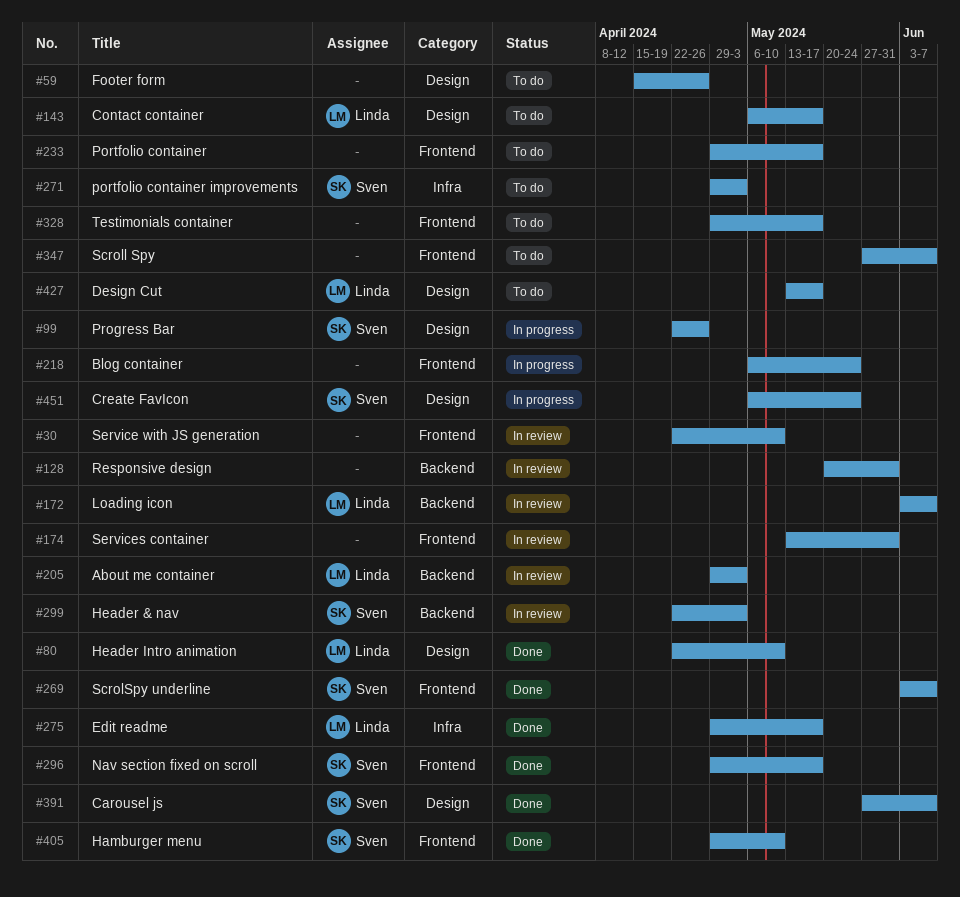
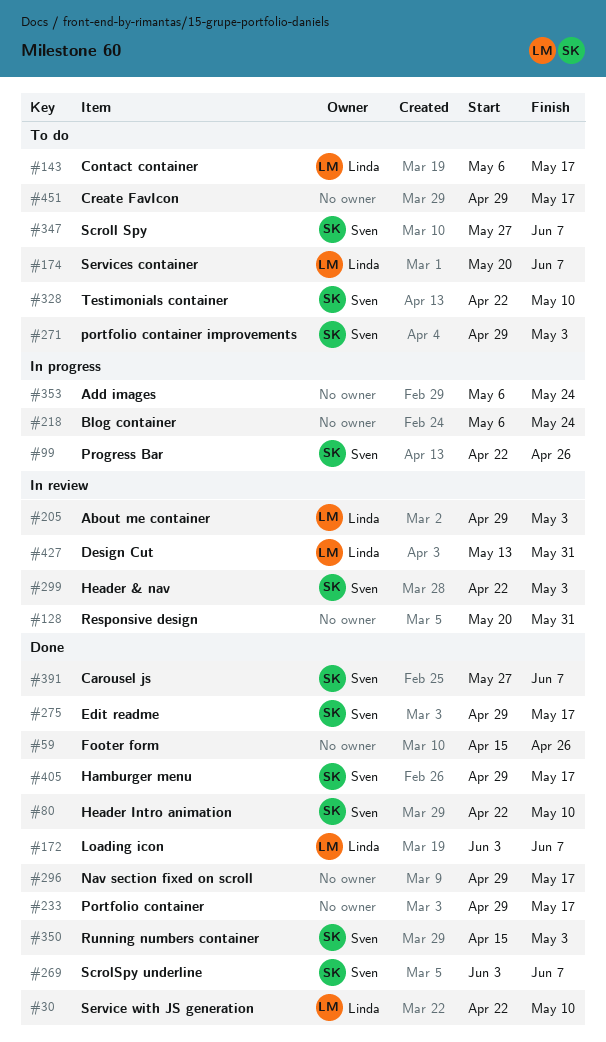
#30, status: In review -> Done
#30, owner: none -> Linda
#59, status: To do -> Done
#80, owner: Linda -> Sven
#172, status: In review -> Done
#174, status: In review -> To do
#174, owner: none -> Linda
#174, start: May 13 -> May 20
#174, due: May 31 -> Jun 7
#233, status: To do -> Done
#275, owner: Linda -> Sven
#296, owner: Sven -> none
#328, owner: none -> Sven
#328, start: Apr 29 -> Apr 22
#328, due: May 17 -> May 10
#347, owner: none -> Sven
#350: none -> present
#353: none -> present
#405, due: May 10 -> May 17
#427, status: To do -> In review
#427, due: May 17 -> May 31
#451, status: In progress -> To do
#451, owner: Sven -> none
#451, start: May 6 -> Apr 29
#451, due: May 24 -> May 17

